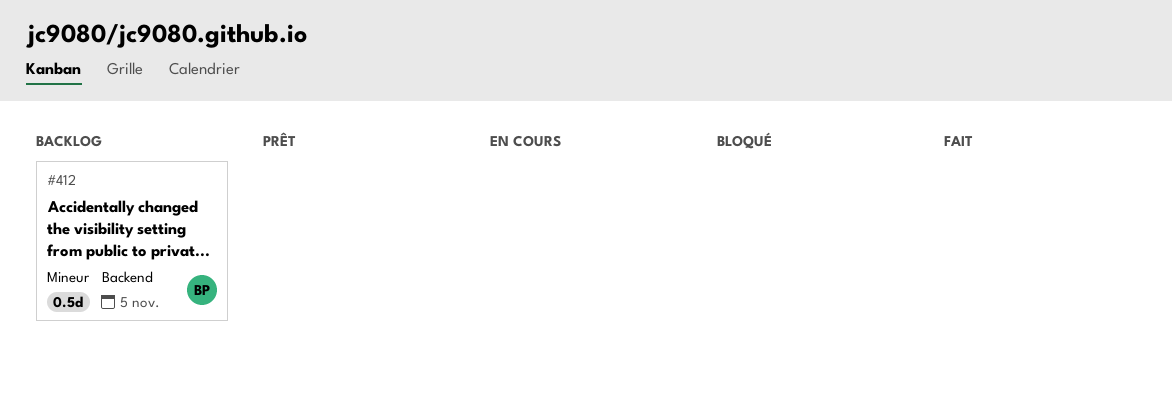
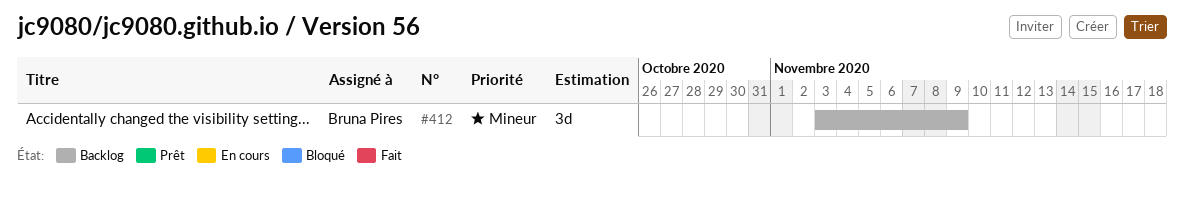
#412, estimate: 0.5d -> 3d
#412, due: Nov 5 -> Nov 9

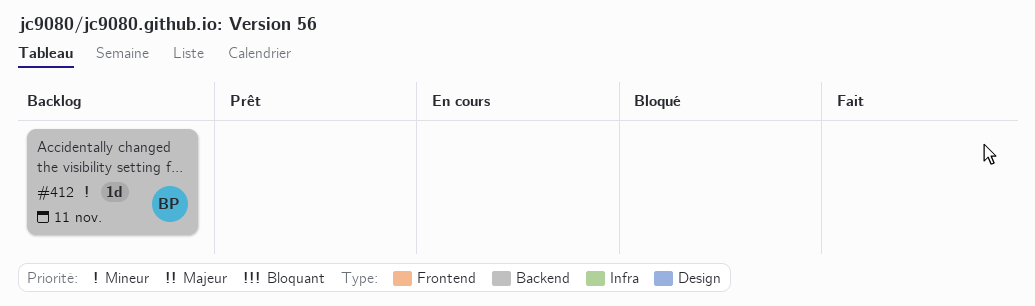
#412, estimate: 3d -> 1d
#412, due: Nov 9 -> Nov 11

